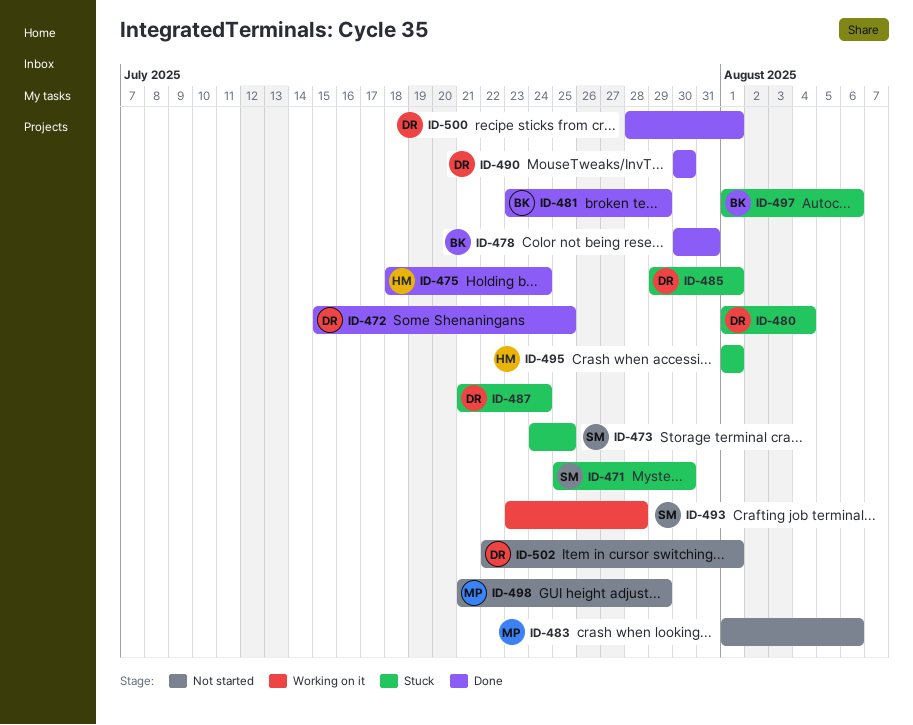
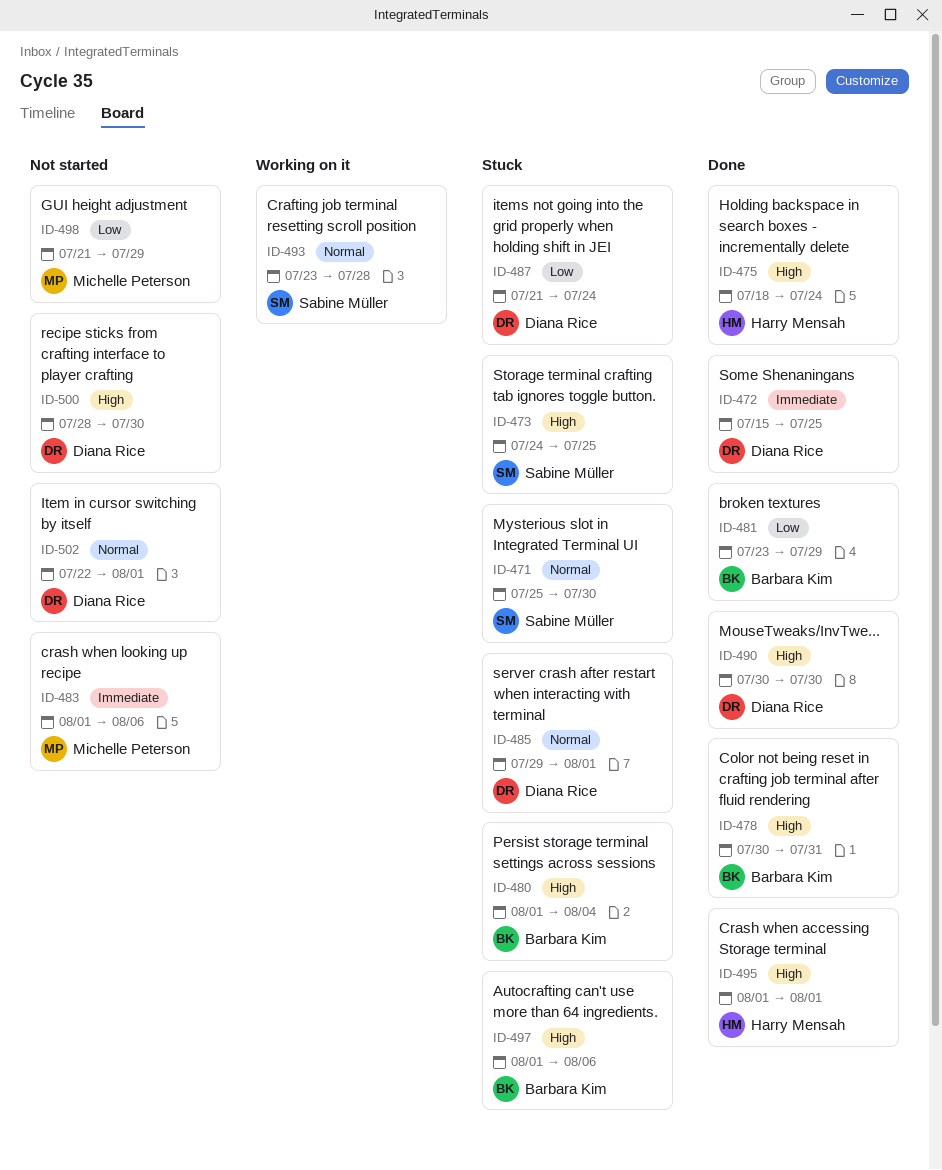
ID-480, owner: Diana Rice -> Barbara Kim
ID-495, status: Stuck -> Done
ID-500, status: Done -> Not started
ID-500, due: Aug 1 -> Jul 30

